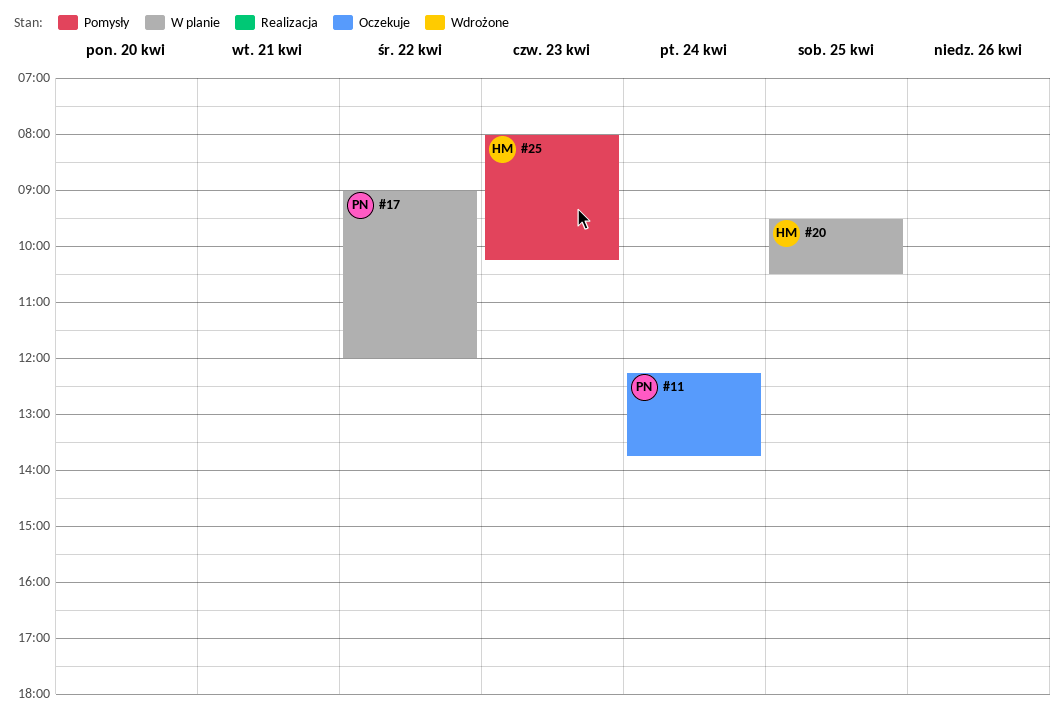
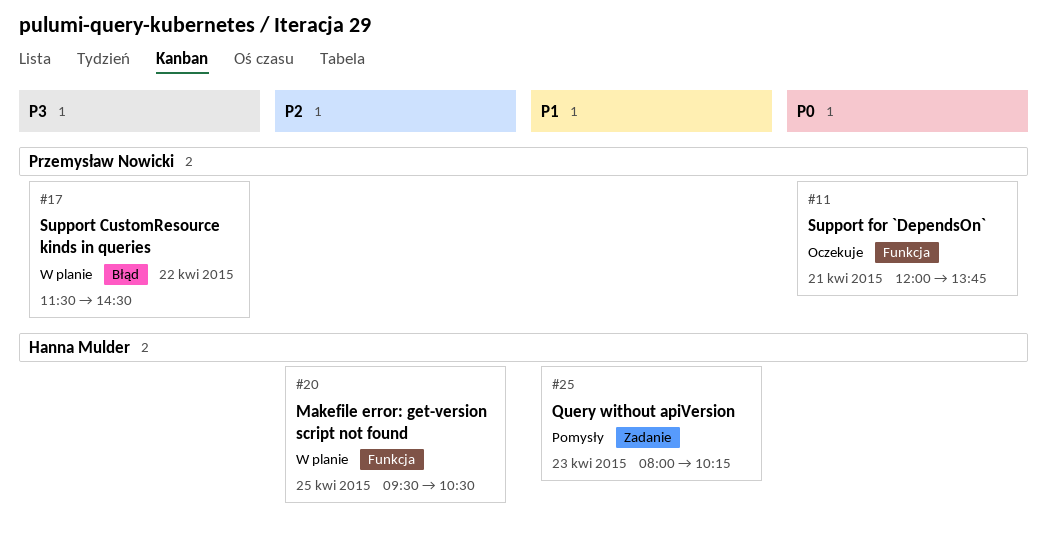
#11, day: Apr 24 -> Apr 21
#11, begins: 12:15 -> 12:00
#17, begins: 09:00 -> 11:30
#17, ends: 12:00 -> 14:30

